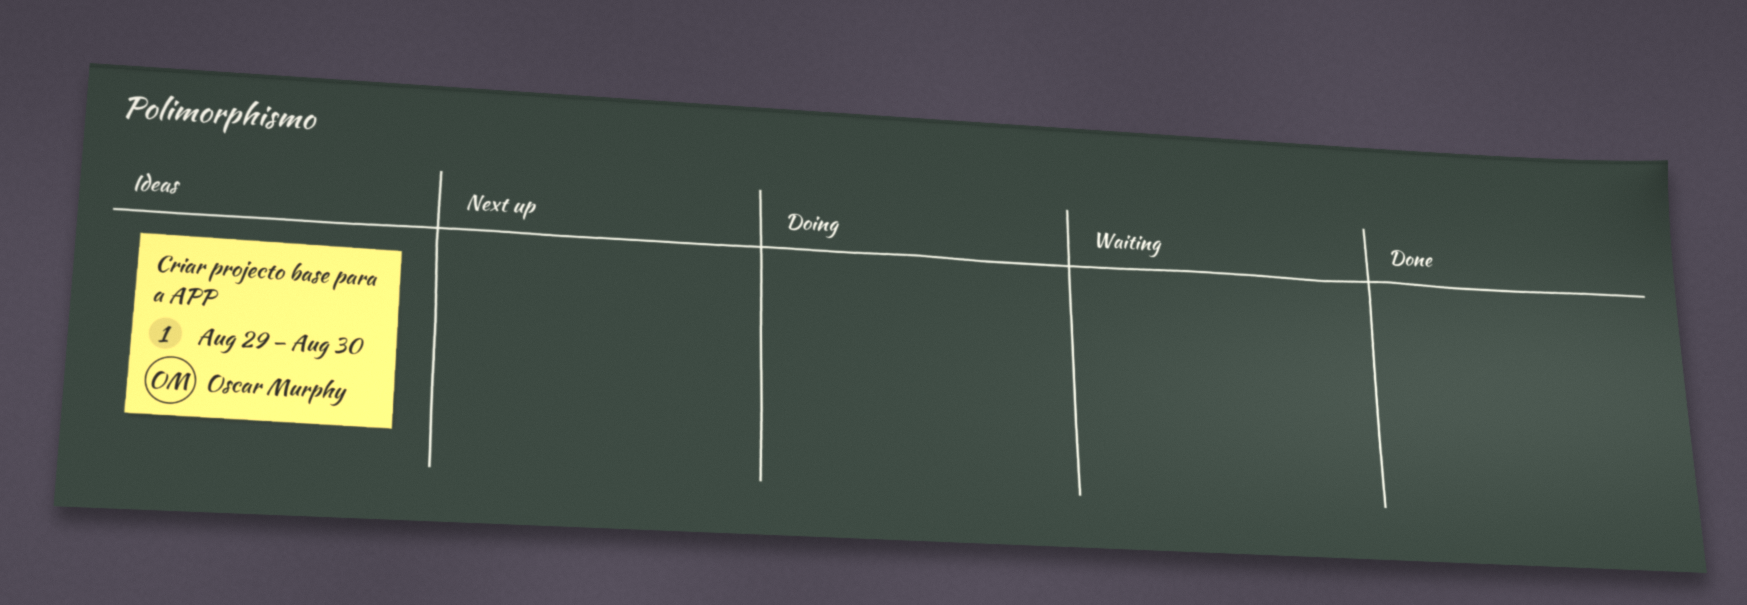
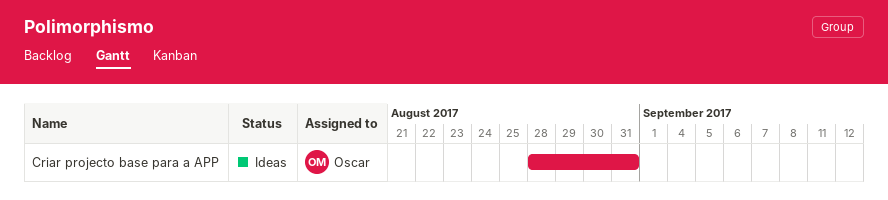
Criar projecto base para a APP, start: Aug 29 -> Aug 28
Criar projecto base para a APP, due: Aug 30 -> Aug 31

